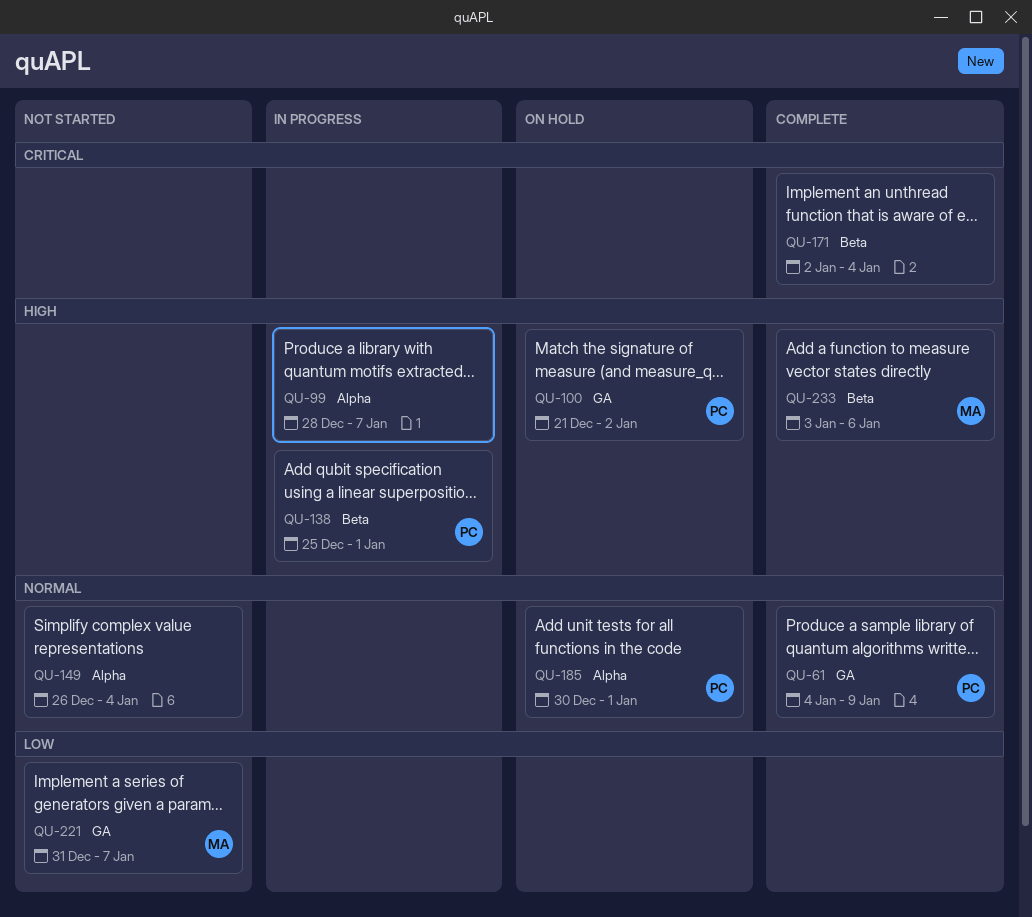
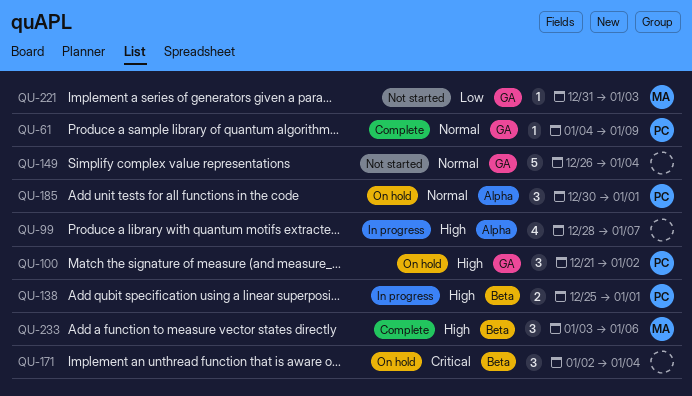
QU-149, label: Alpha -> GA
QU-171, status: Complete -> On hold
QU-221, due: Jan 7 -> Jan 3

